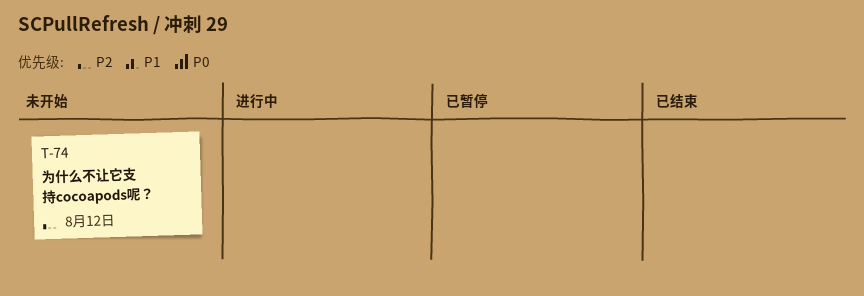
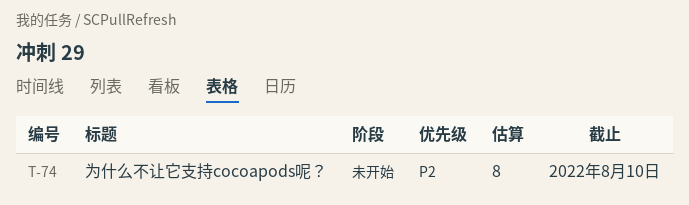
T-74, due: Aug 12 -> Aug 10

